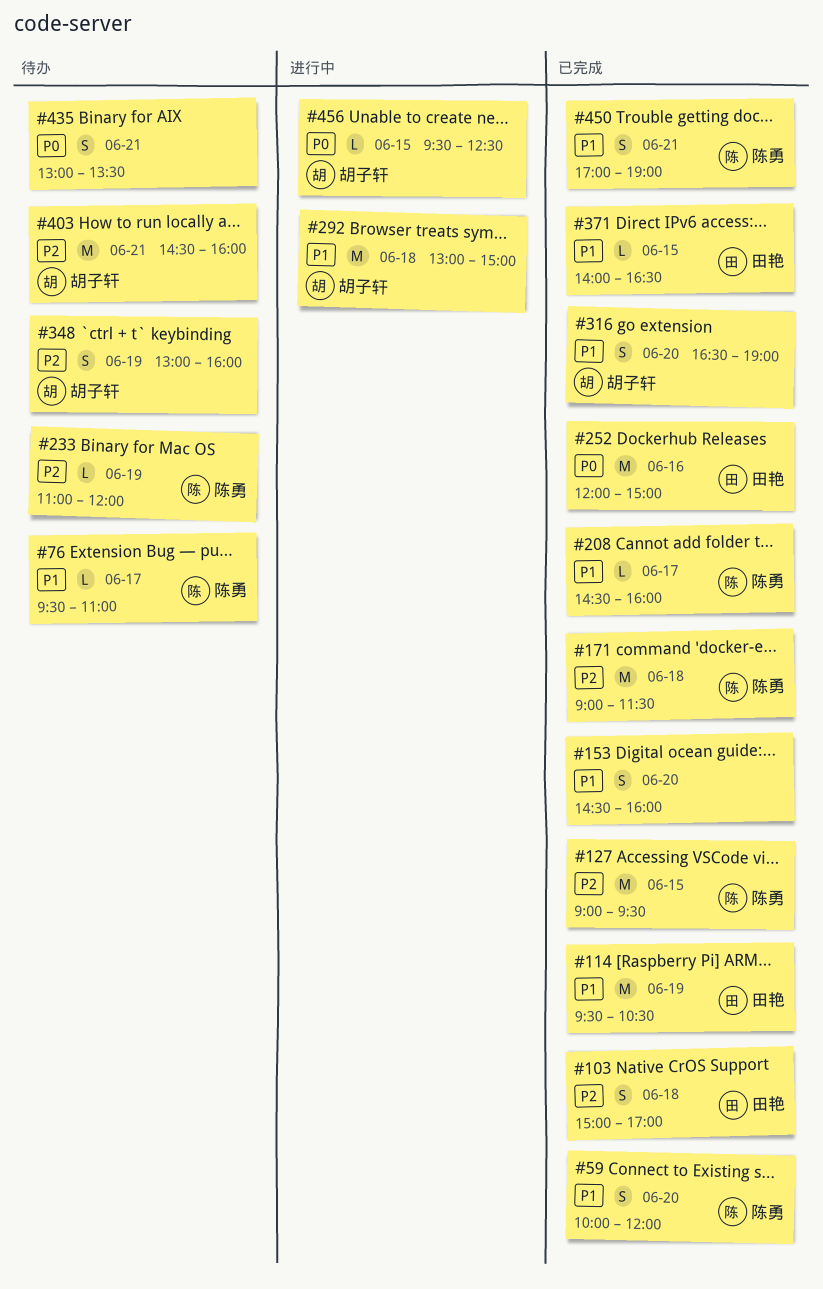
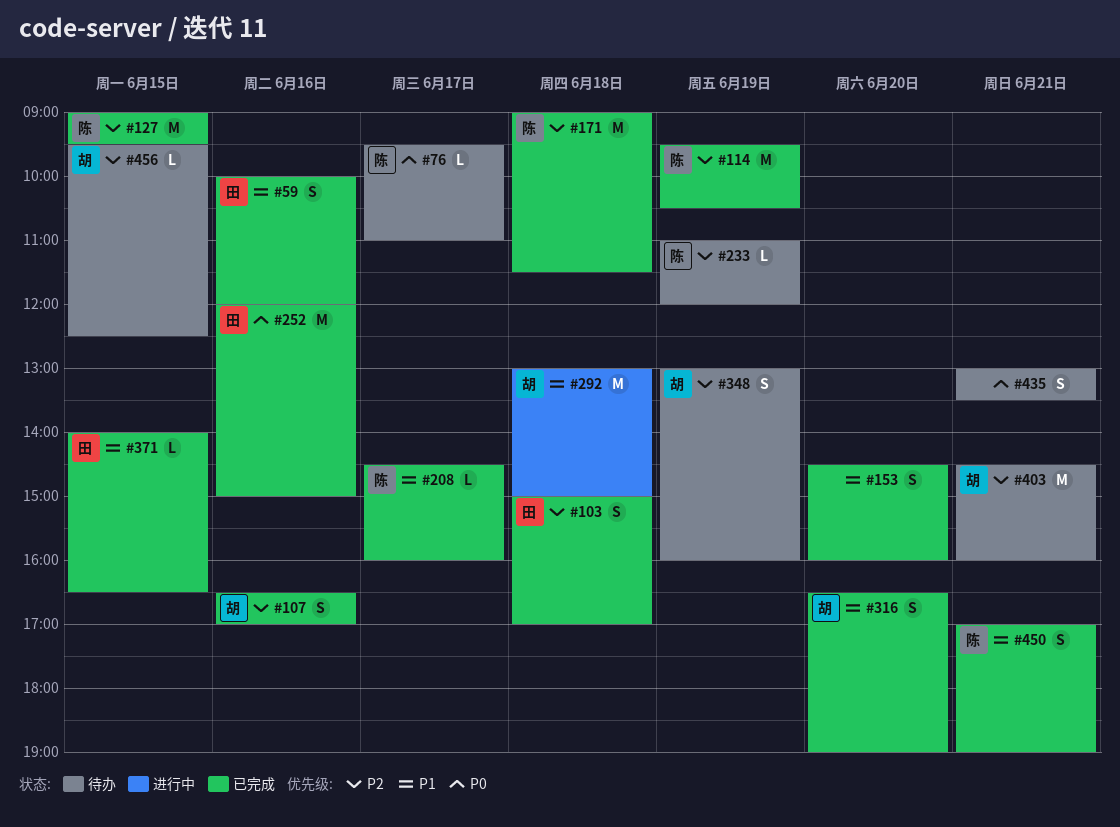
#59, owner: 陈勇 -> 田艳
#59, day: Jun 20 -> Jun 16
#76, priority: P1 -> P0
#107: none -> present
#114, owner: 田艳 -> 陈勇
#114, priority: P1 -> P2
#456, status: 进行中 -> 待办
#456, priority: P0 -> P2

